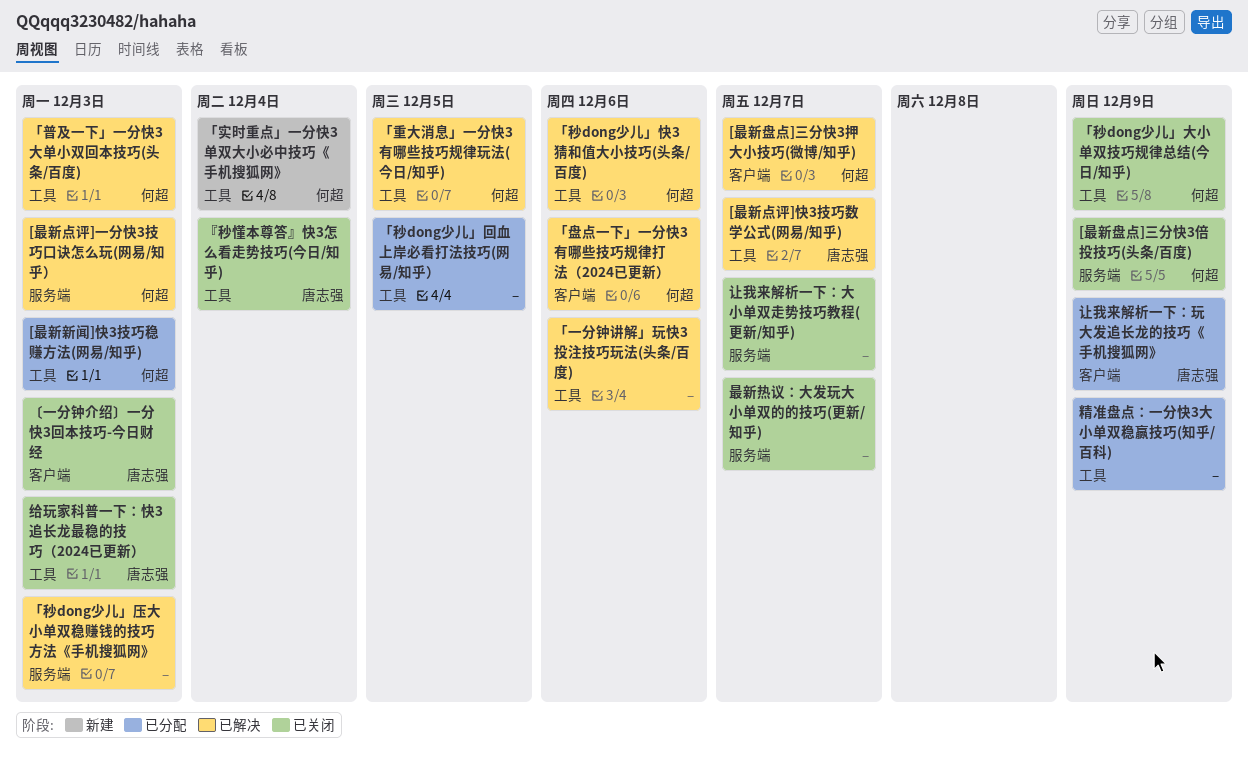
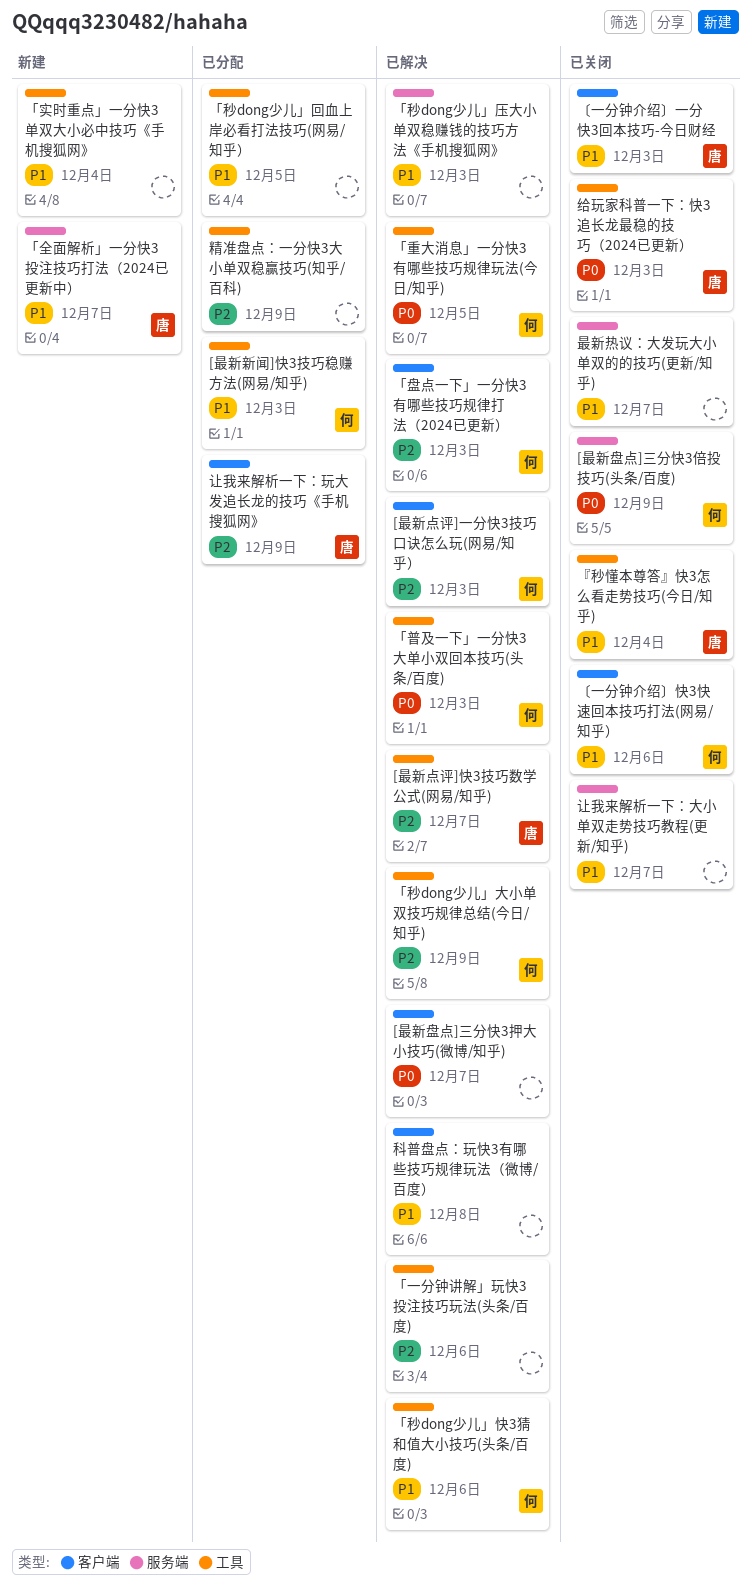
[最新点评]一分快3技巧口诀怎么玩(网易/知乎）, label: 服务端 -> 客户端
[最新盘点]三分快3押大小技巧(微博/知乎), owner: 何超 -> none
「全面解析」一分快3投注技巧打法（2024已更新中）: none -> present
「实时重点」一分快3单双大小必中技巧《手机搜狐网》, owner: 何超 -> none
「盘点一下」一分快3有哪些技巧规律打法（2024已更新）, due: Dec 6 -> Dec 3
「秒dong少儿」大小单双技巧规律总结(今日/知乎), status: 已关闭 -> 已解决
〔一分钟介绍〕快3快速回本技巧打法(网易/知乎）: none -> present
科普盘点：玩快3有哪些技巧规律玩法（微博/百度）: none -> present

